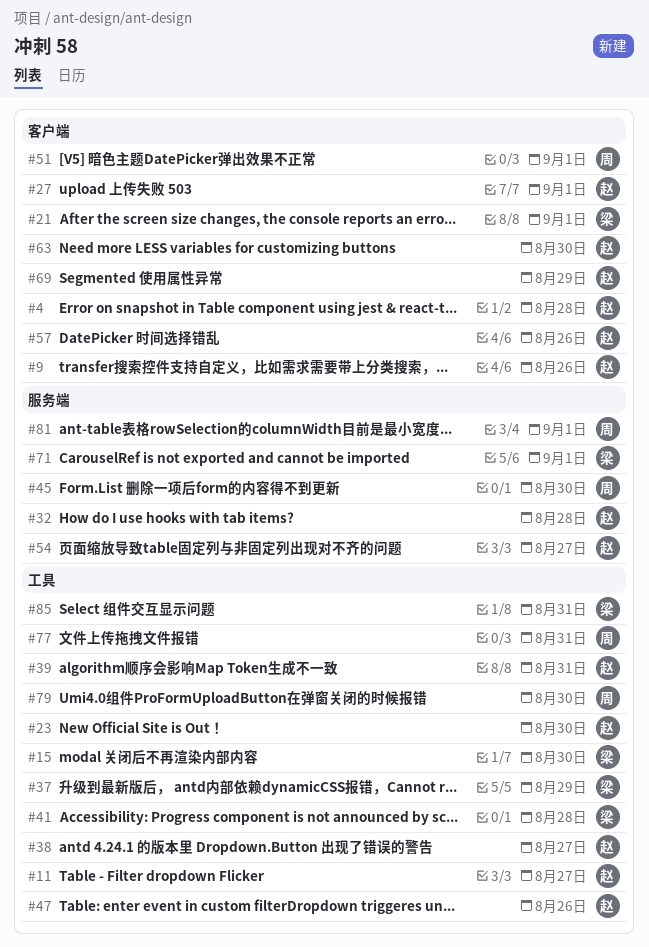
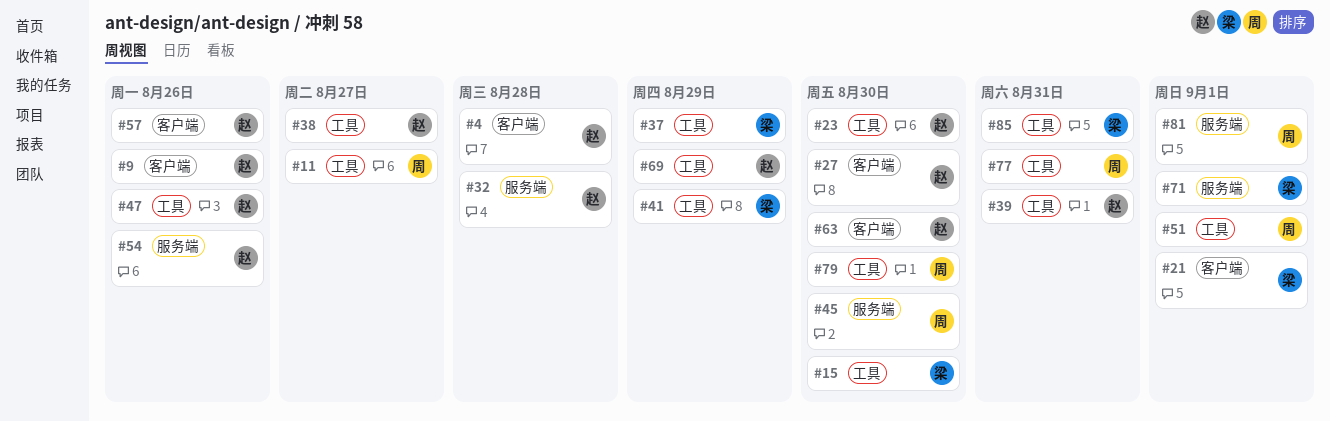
#11, owner: 赵 -> 周
#27, due: Sep 1 -> Aug 30
#41, due: Aug 28 -> Aug 29
#51, label: 客户端 -> 工具
#54, due: Aug 27 -> Aug 26
#69, label: 客户端 -> 工具

